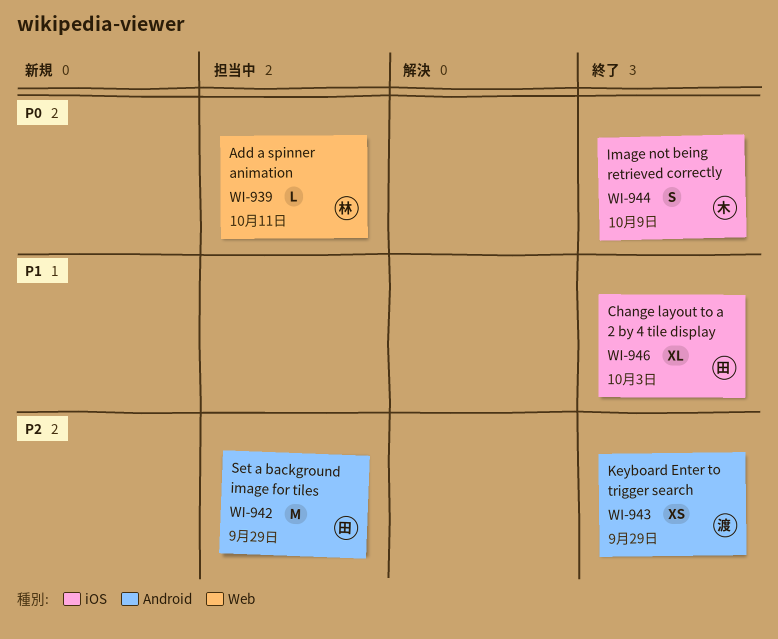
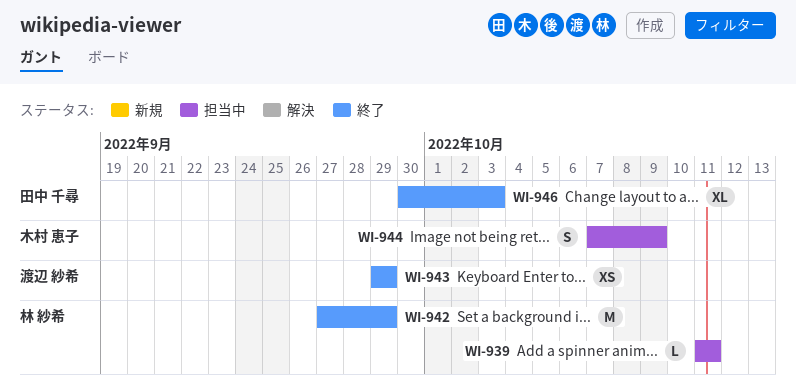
WI-942, status: 担当中 -> 終了
WI-942, owner: 田中 千尋 -> 林 紗希
WI-944, status: 終了 -> 担当中

